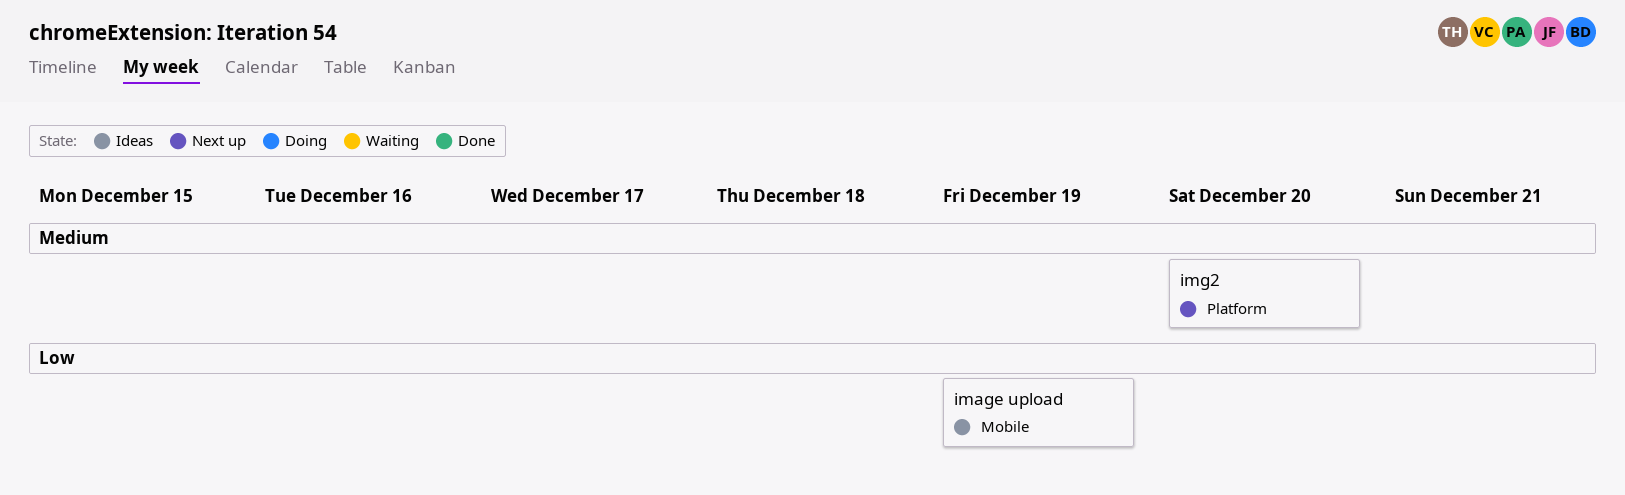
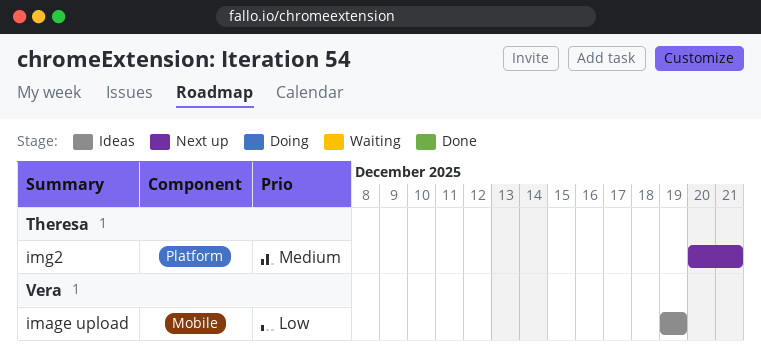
img2, due: Dec 20 -> Dec 21

